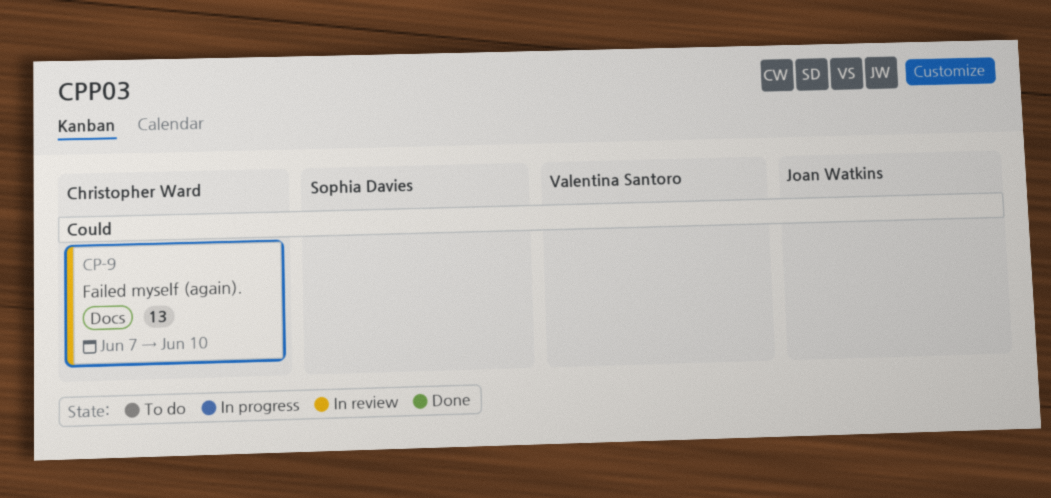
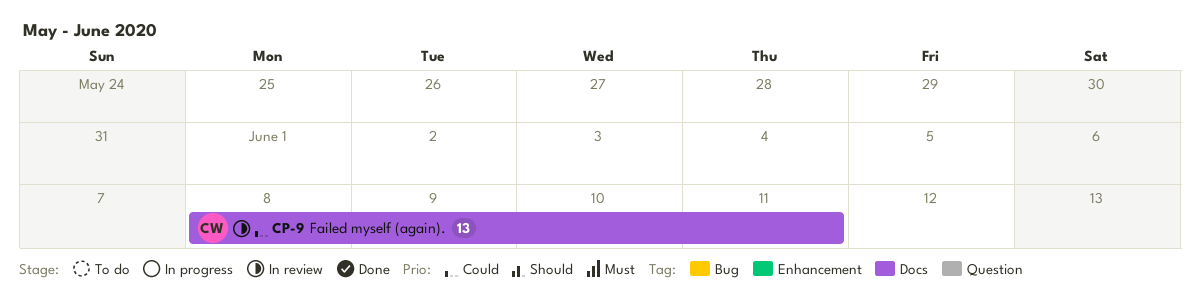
CP-9, start: Jun 7 -> Jun 8
CP-9, due: Jun 10 -> Jun 11

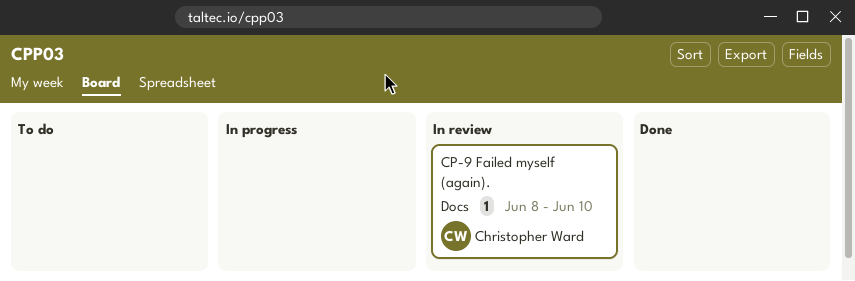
CP-9, estimate: 13 -> 1
CP-9, due: Jun 11 -> Jun 10

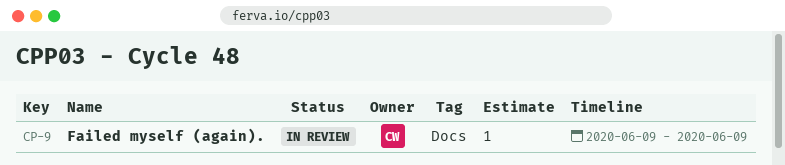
CP-9, start: Jun 8 -> Jun 9
CP-9, due: Jun 10 -> Jun 9

